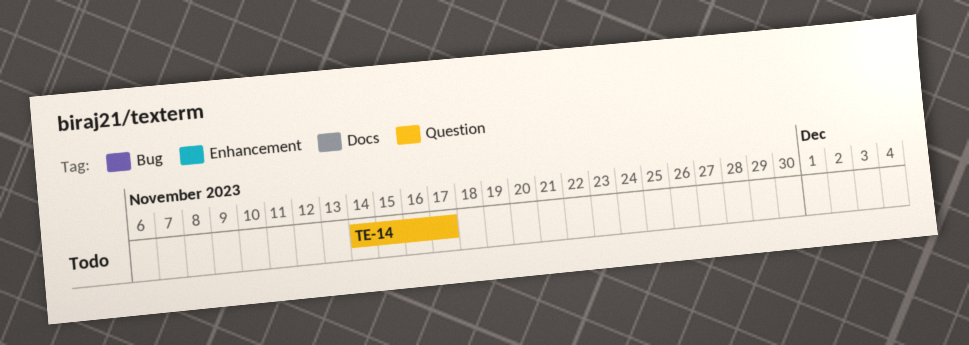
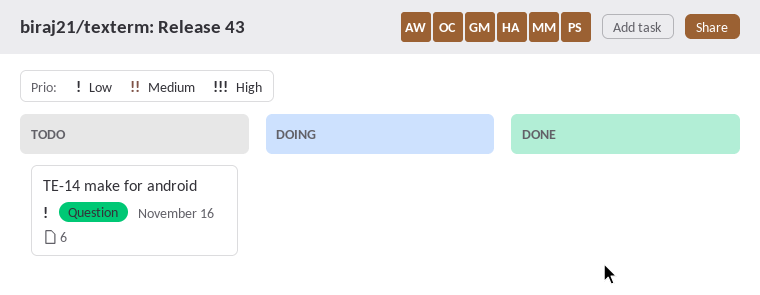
TE-14, due: Nov 17 -> Nov 16

